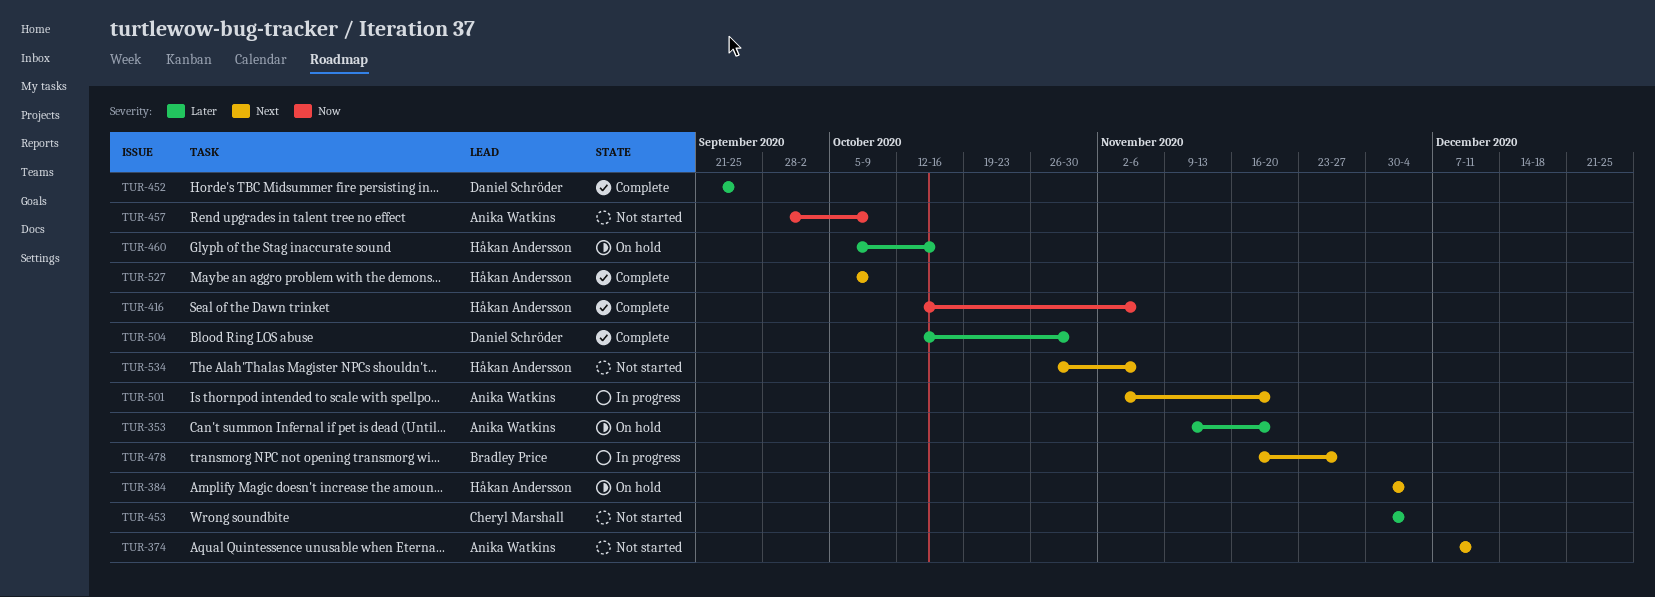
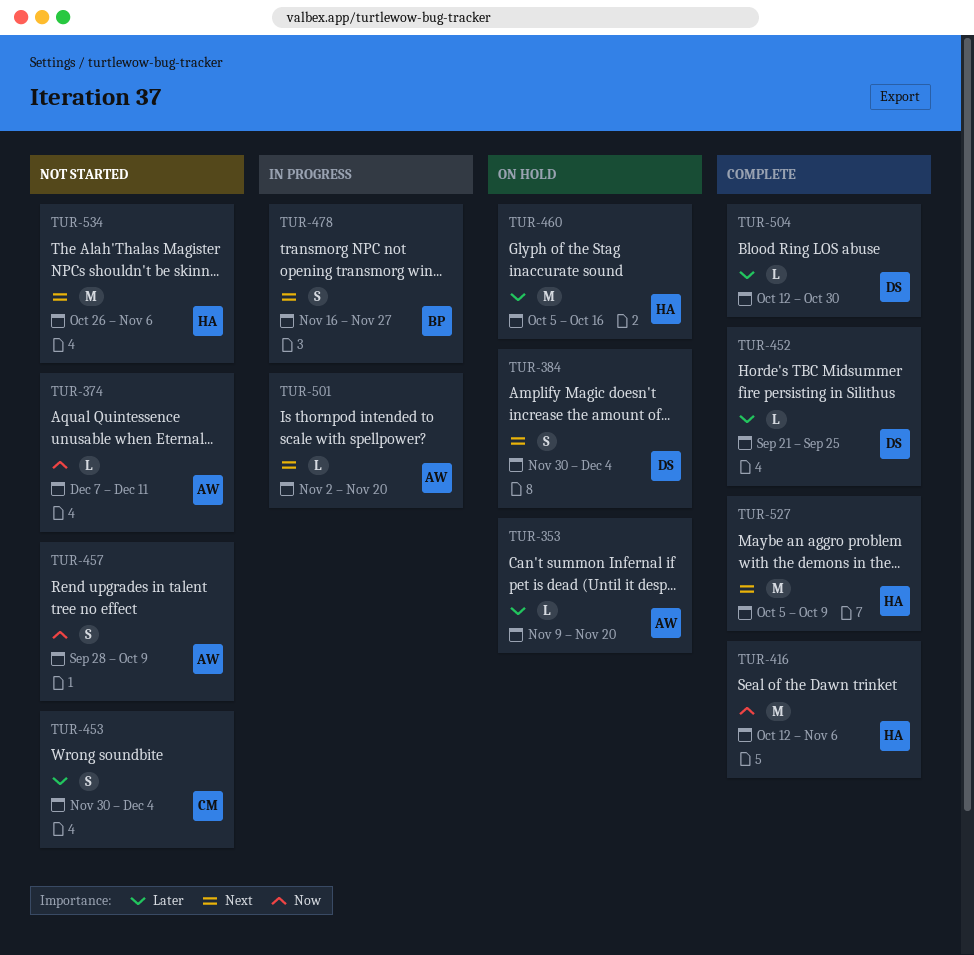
TUR-374, priority: Next -> Now
TUR-384, owner: Håkan Andersson -> Daniel Schröder

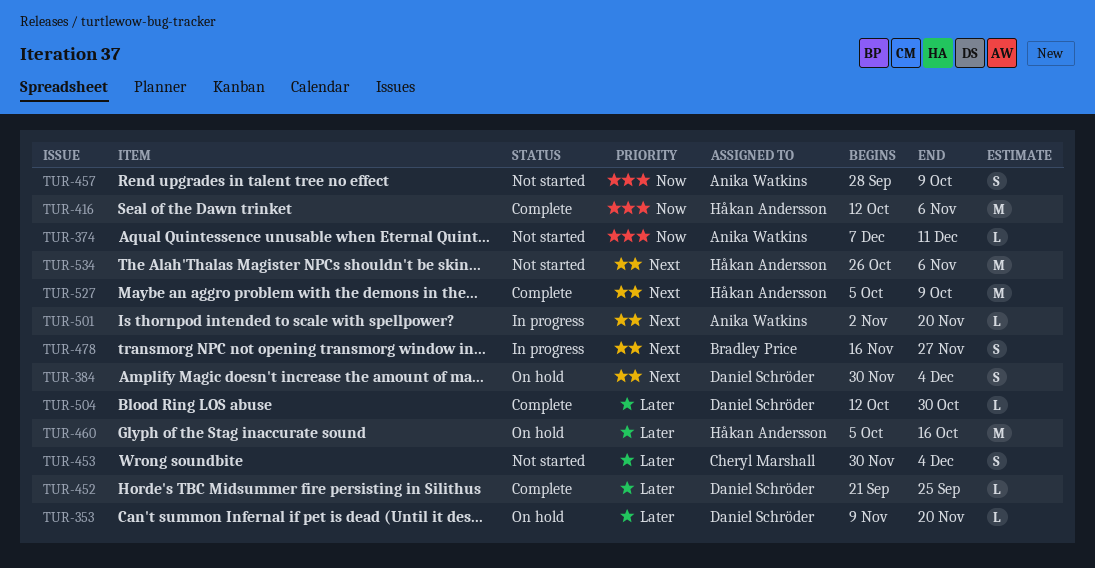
TUR-353, owner: Anika Watkins -> Daniel Schröder

